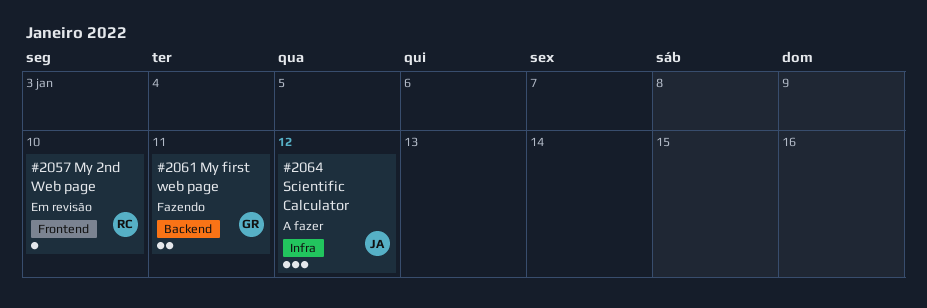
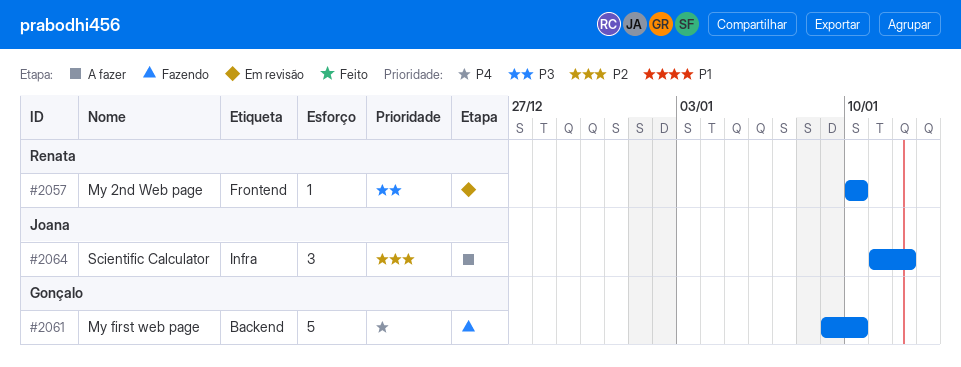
#2061, estimate: 2 -> 5
#2061, due: Jan 11 -> Jan 10

